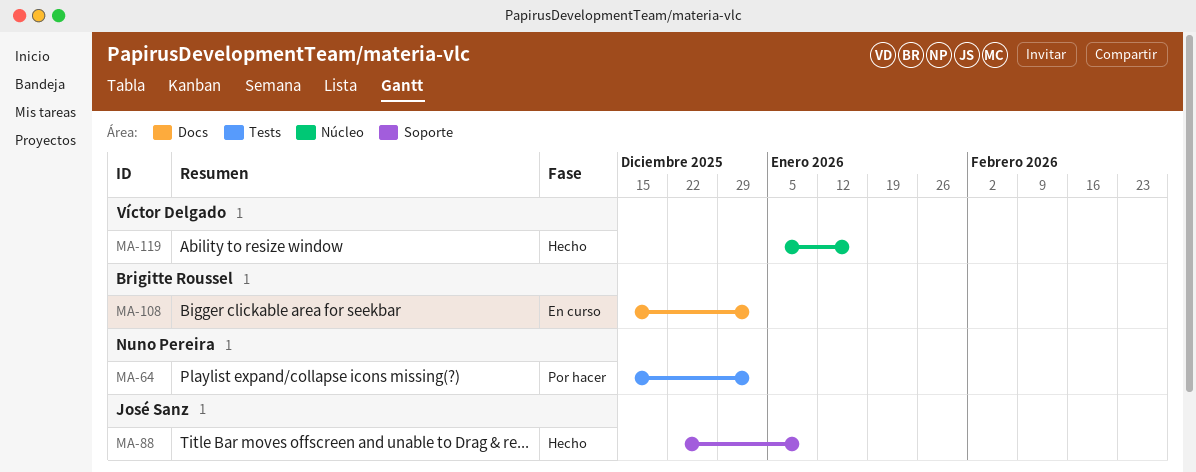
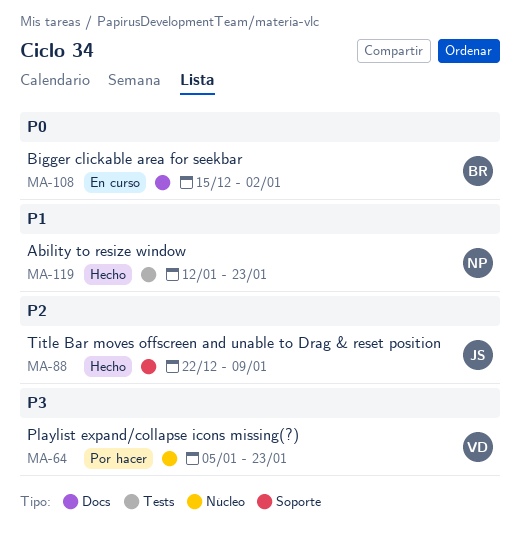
MA-64, owner: Nuno Pereira -> Víctor Delgado
MA-64, label: Tests -> Núcleo
MA-64, start: Dec 15 -> Jan 5
MA-64, due: Jan 2 -> Jan 23
MA-119, owner: Víctor Delgado -> Nuno Pereira
MA-119, label: Núcleo -> Tests
MA-119, start: Jan 5 -> Jan 12
MA-119, due: Jan 16 -> Jan 23

